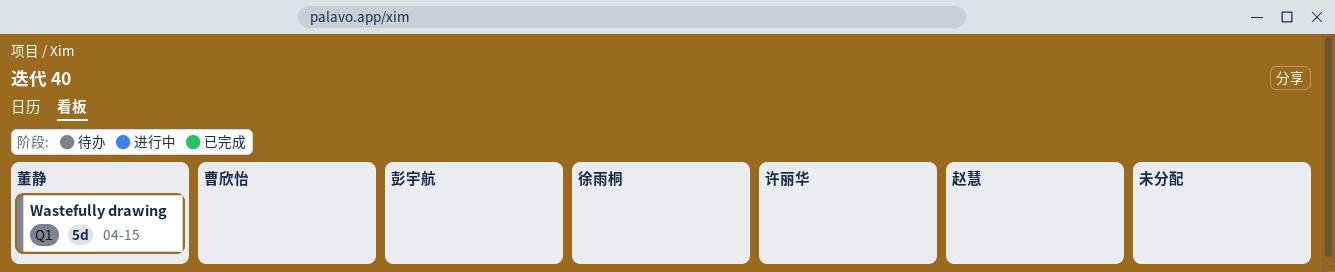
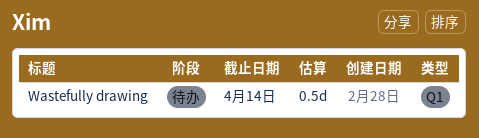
Wastefully drawing, estimate: 5d -> 0.5d
Wastefully drawing, due: Apr 15 -> Apr 14

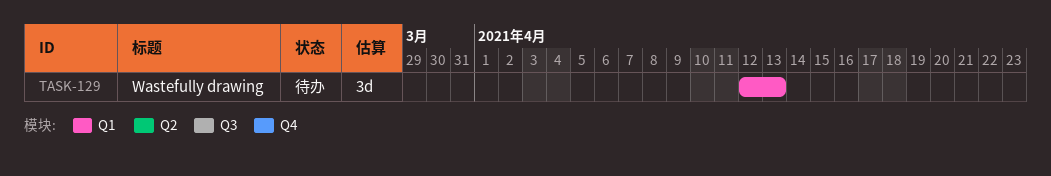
Wastefully drawing, estimate: 0.5d -> 3d
Wastefully drawing, due: Apr 14 -> Apr 13

